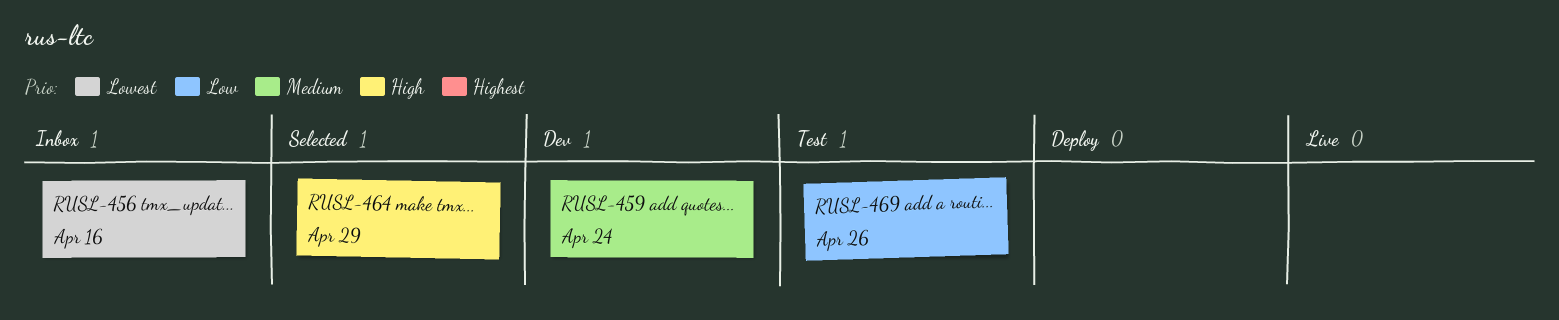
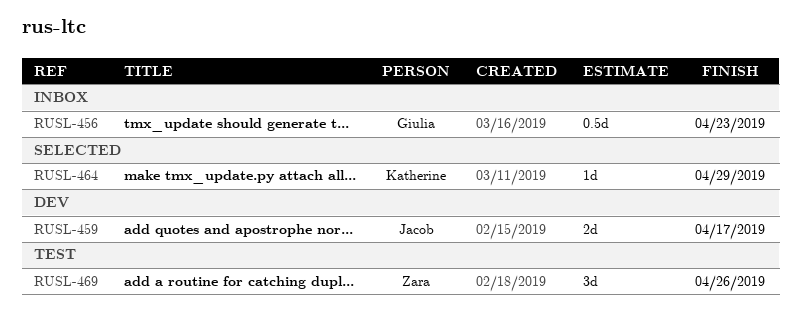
RUSL-456, due: Apr 16 -> Apr 23
RUSL-459, due: Apr 24 -> Apr 17

